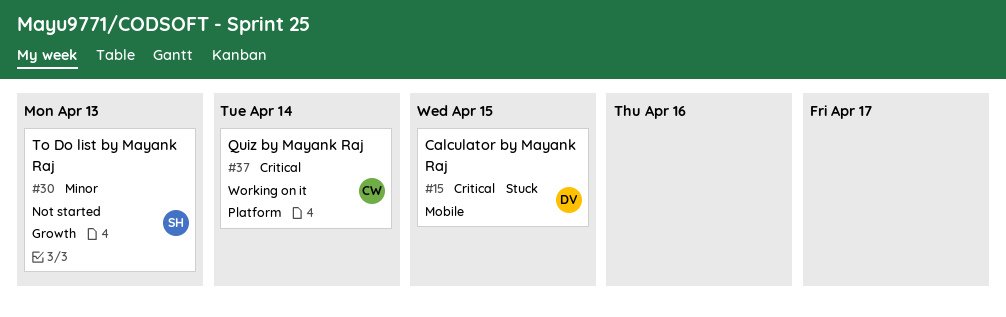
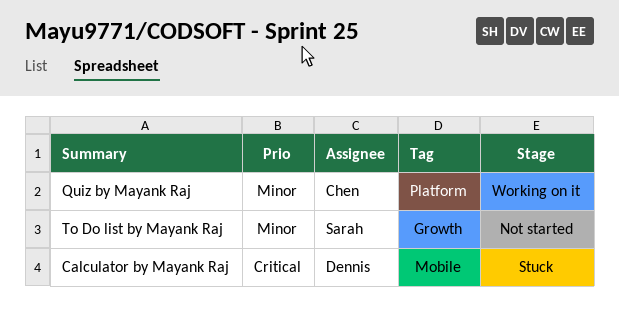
Quiz by Mayank Raj, priority: Critical -> Minor

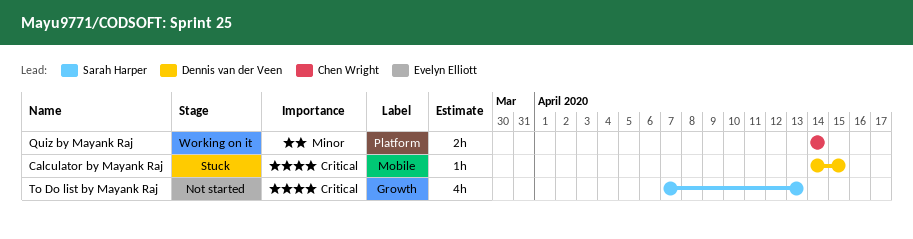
To Do list by Mayank Raj, priority: Minor -> Critical

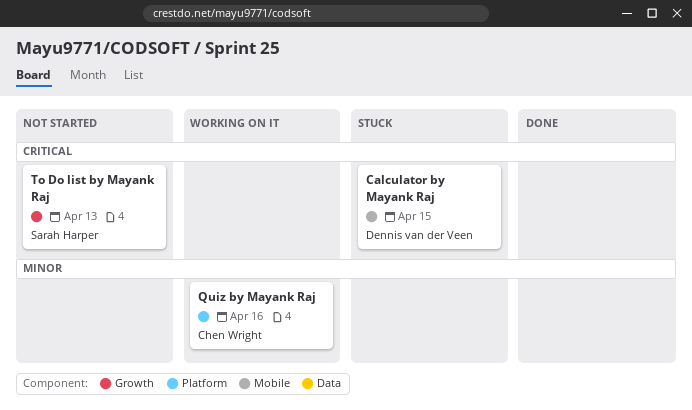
Quiz by Mayank Raj, due: Apr 14 -> Apr 16

